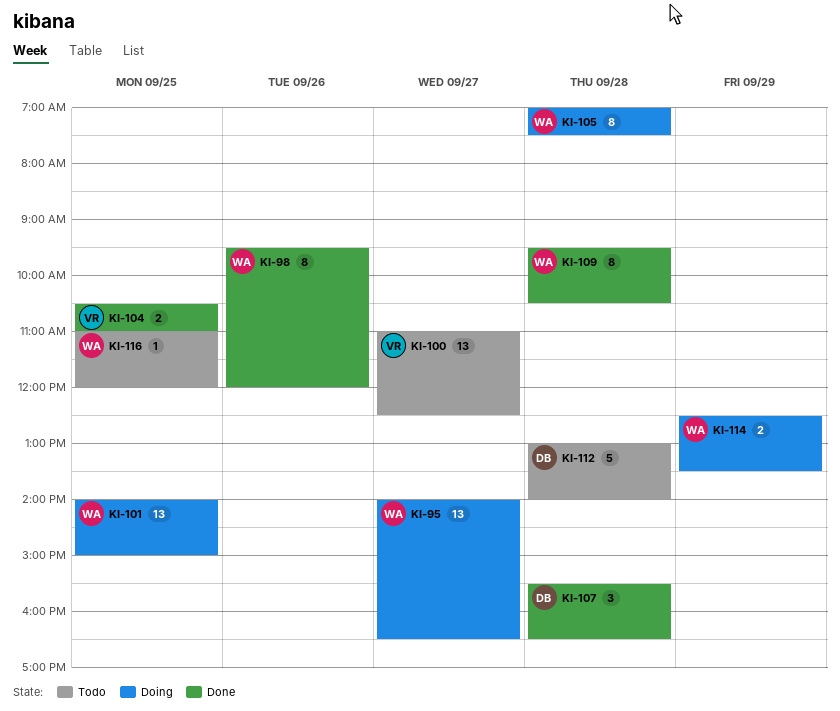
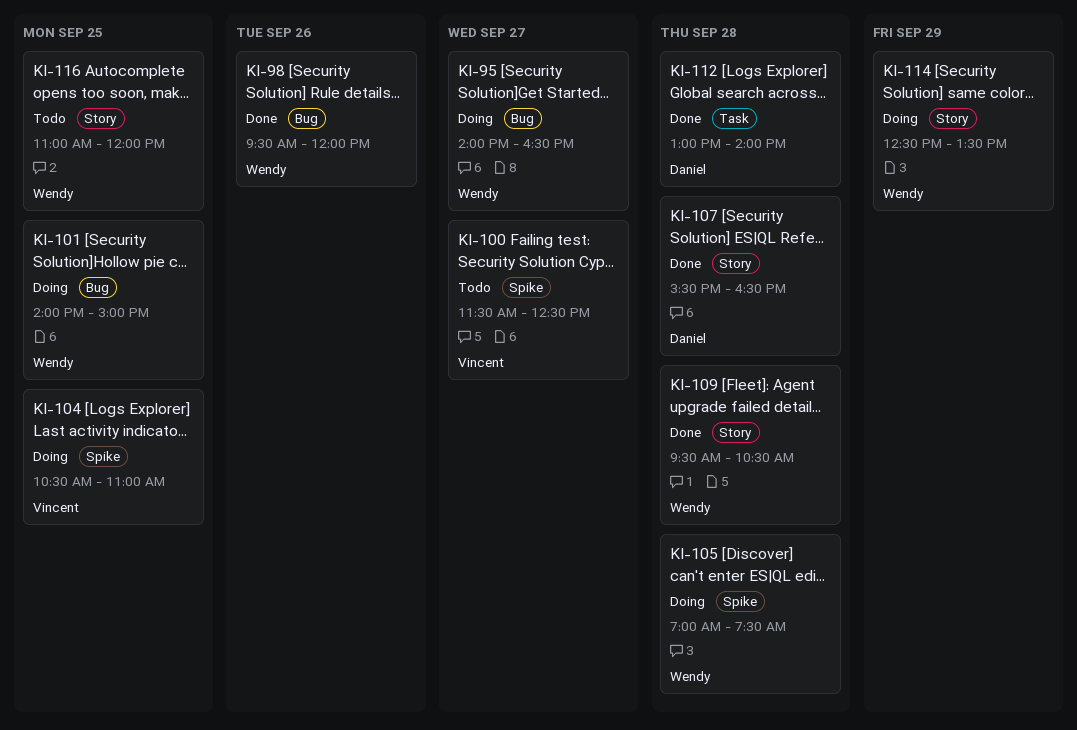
KI-100, begins: 11:00 -> 11:30
KI-104, status: Done -> Doing
KI-112, status: Todo -> Done

